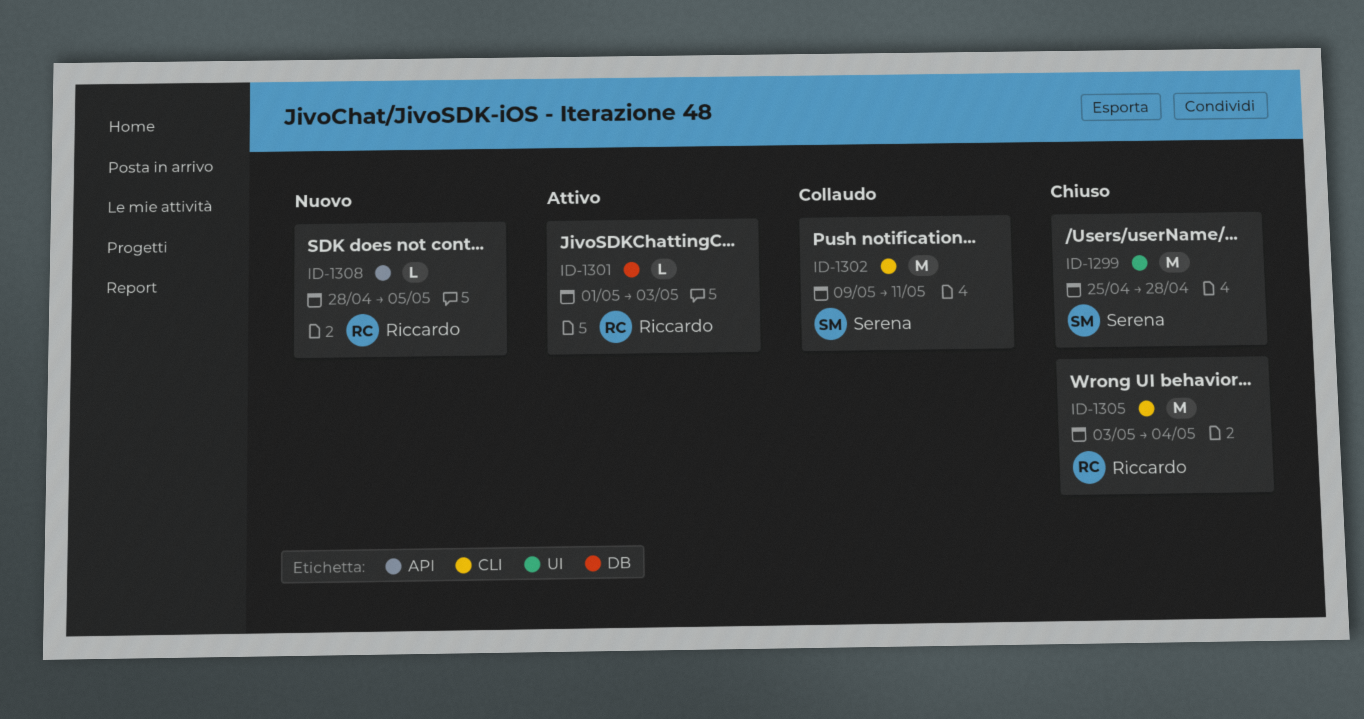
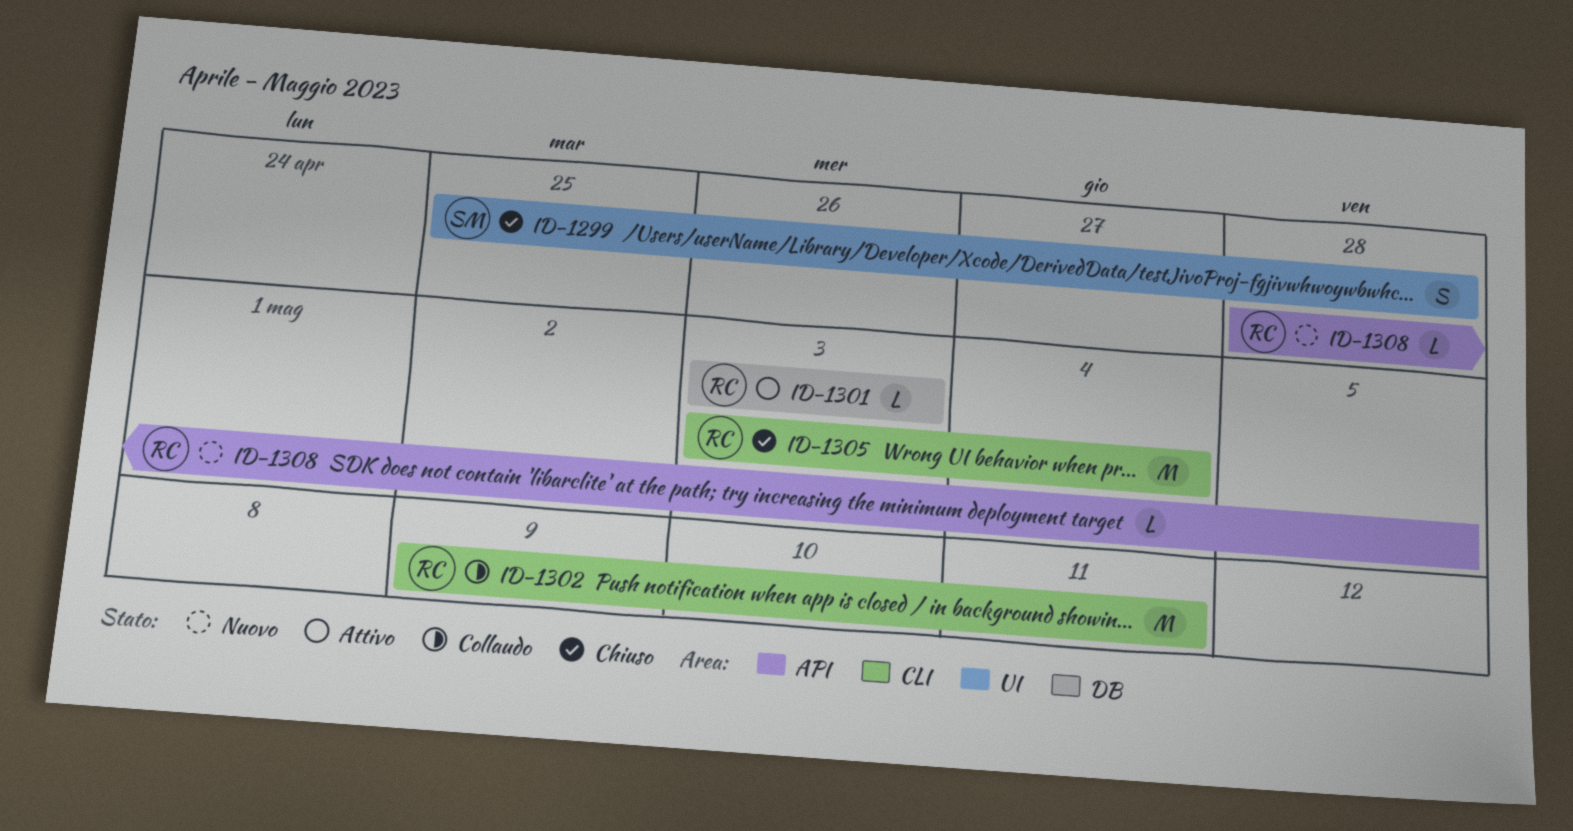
ID-1299, estimate: M -> S
ID-1301, start: May 1 -> May 3
ID-1302, owner: Serena -> Riccardo

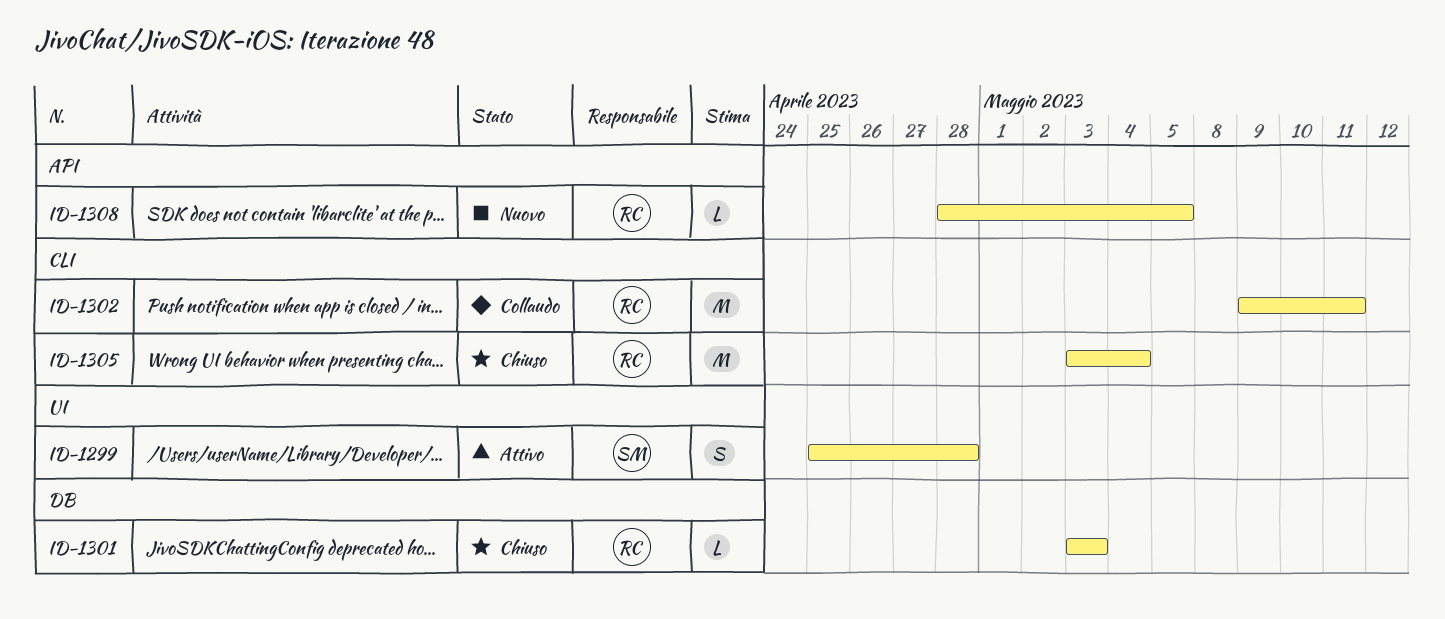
ID-1299, status: Chiuso -> Attivo
ID-1301, status: Attivo -> Chiuso

